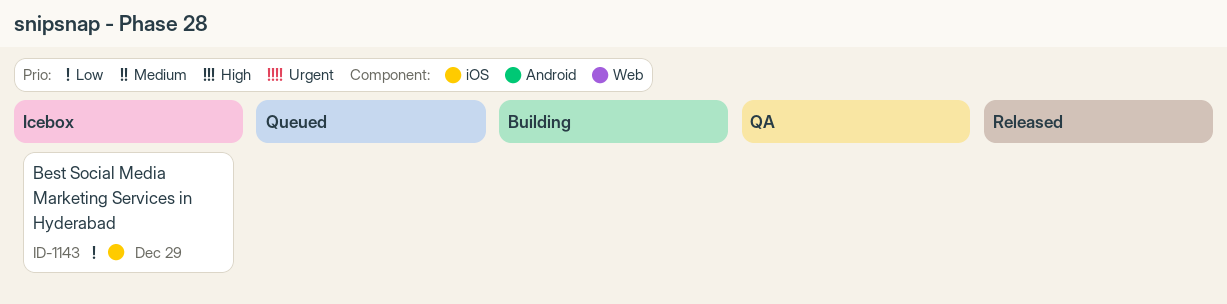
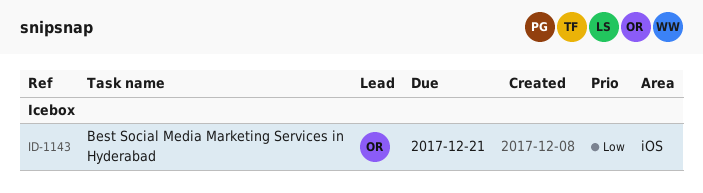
ID-1143, due: Dec 29 -> Dec 21

